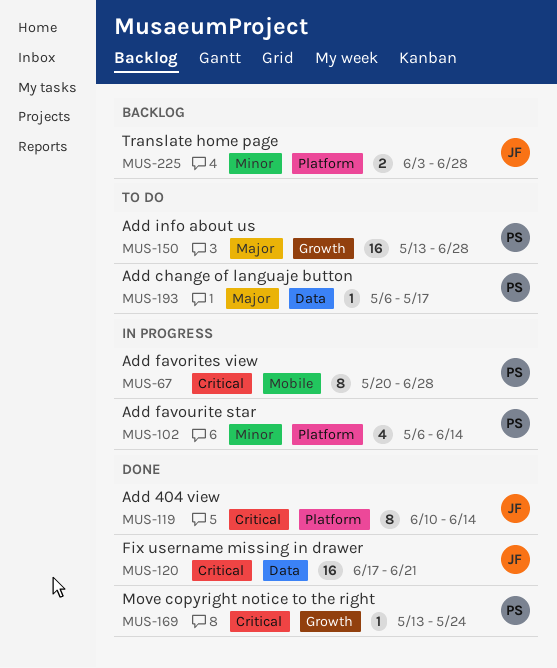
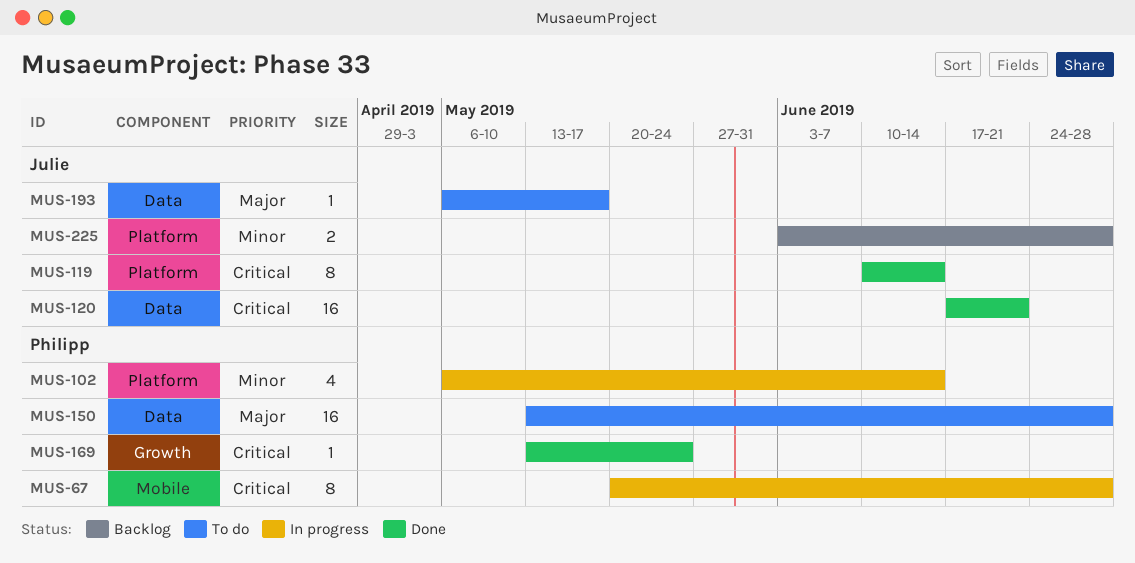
MUS-150, label: Growth -> Data
MUS-193, owner: Philipp -> Julie

